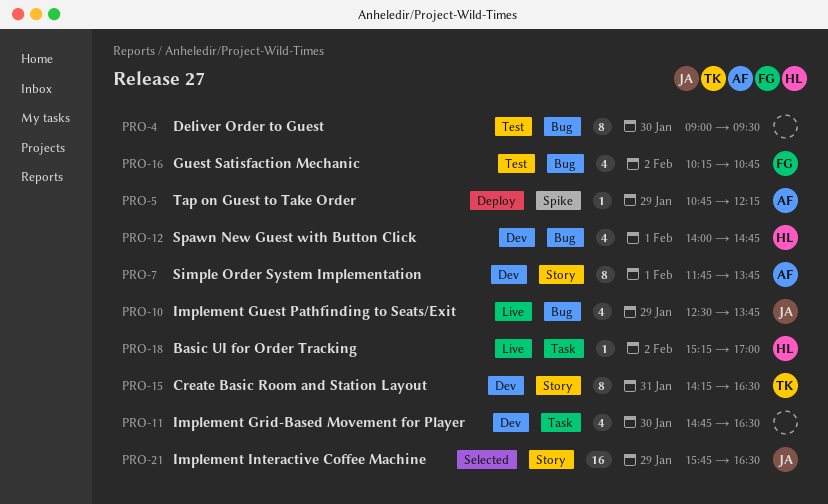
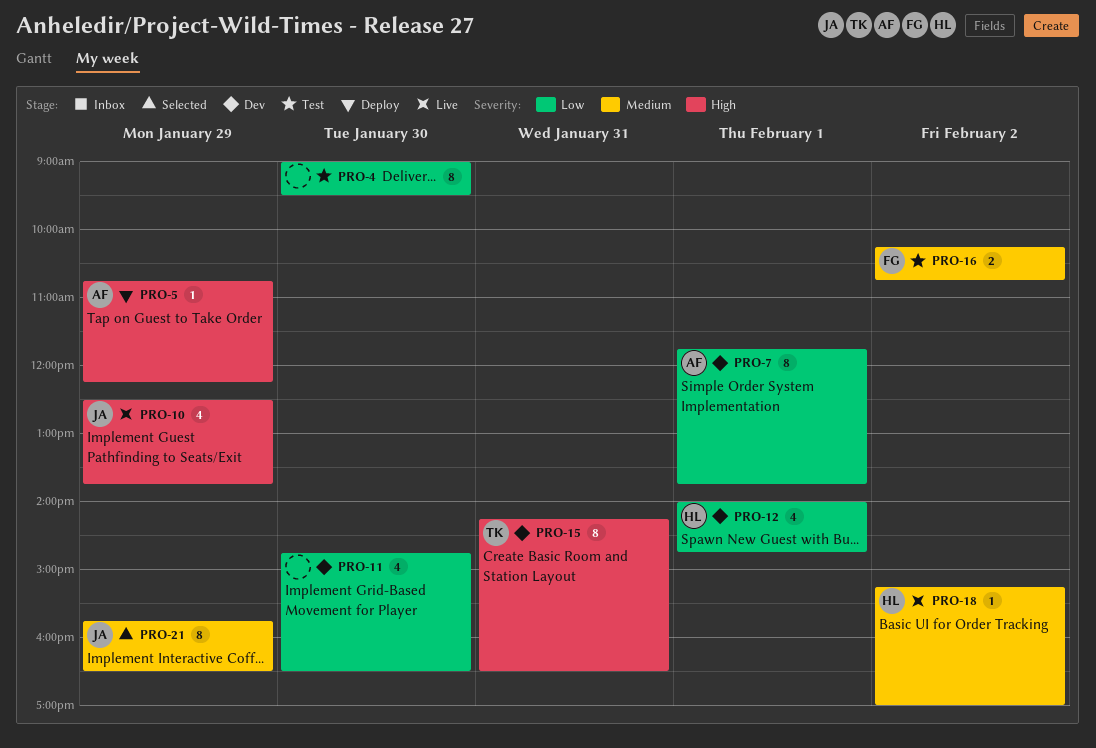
PRO-16, estimate: 4 -> 2
PRO-21, estimate: 16 -> 8

